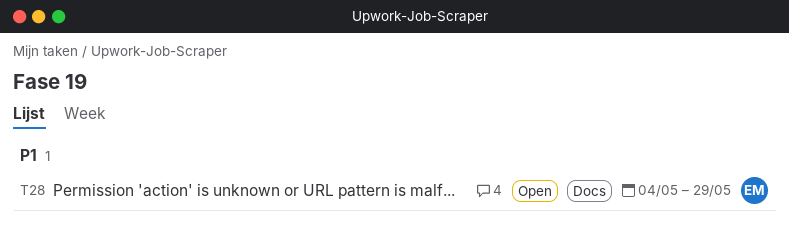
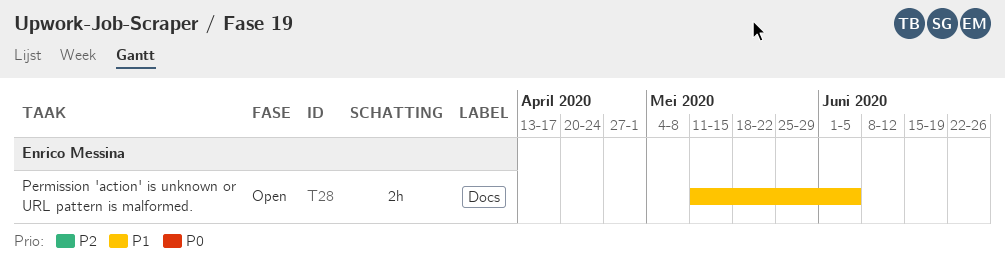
T28, start: May 4 -> May 11
T28, due: May 29 -> Jun 5

